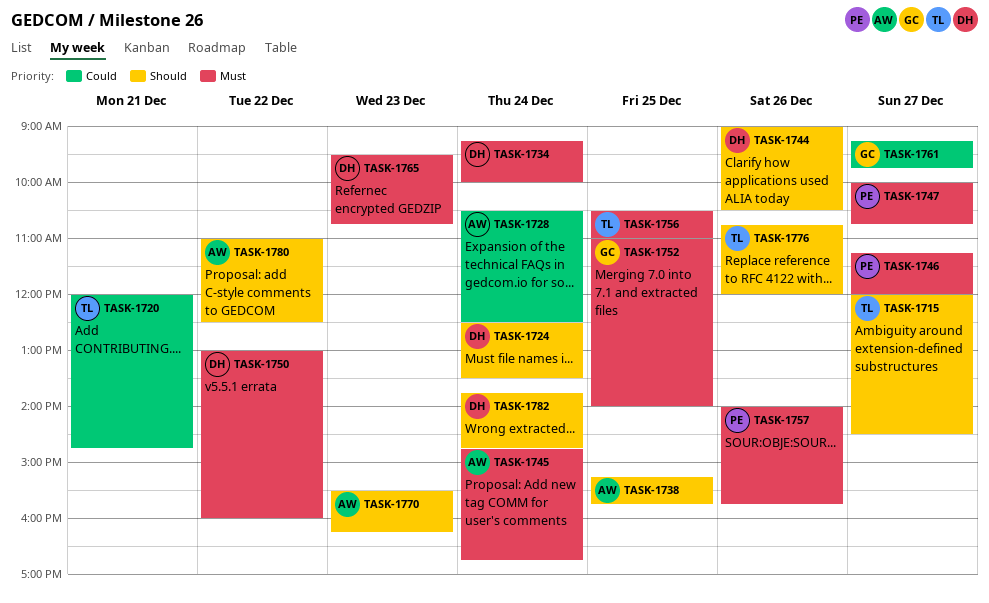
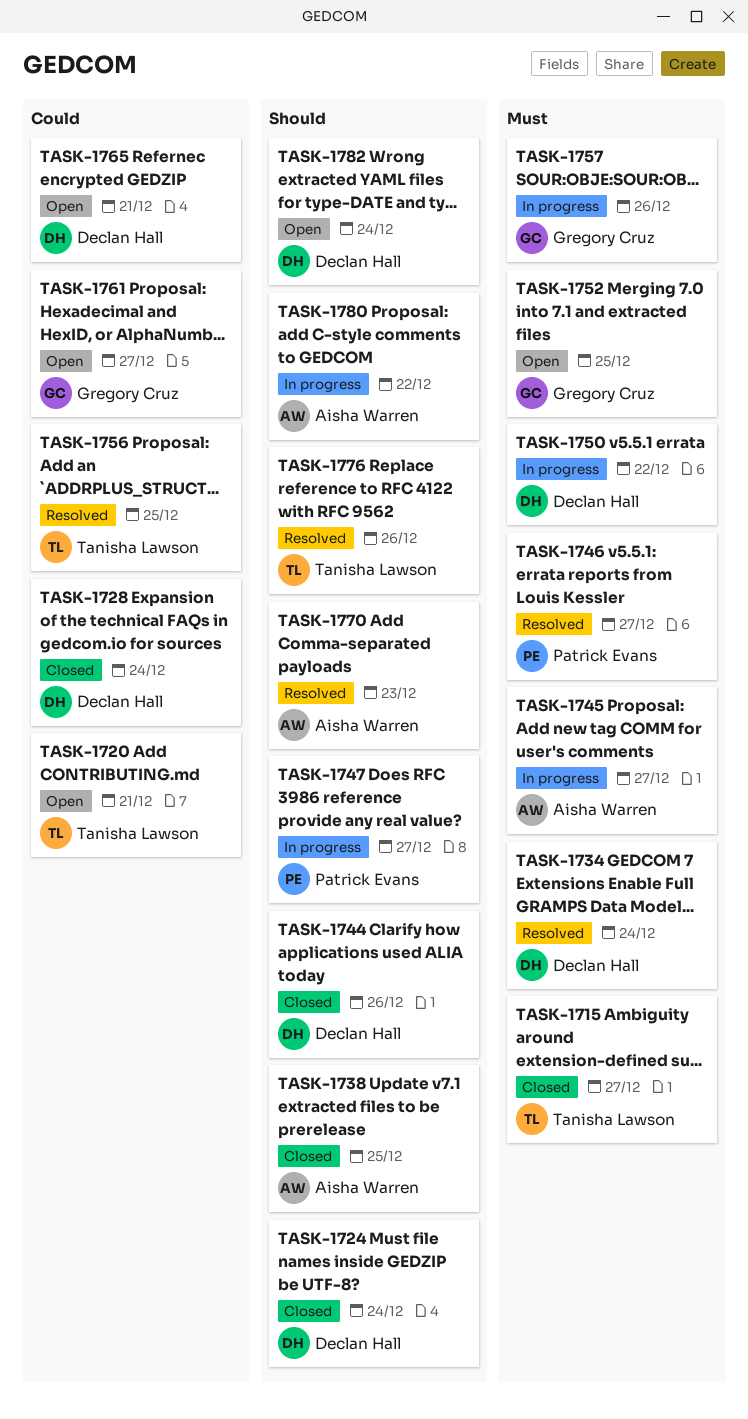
TASK-1715, priority: Should -> Must
TASK-1728, owner: Aisha Warren -> Declan Hall
TASK-1745, day: Dec 24 -> Dec 27
TASK-1747, priority: Must -> Should
TASK-1756, priority: Must -> Could
TASK-1757, owner: Patrick Evans -> Gregory Cruz
TASK-1765, priority: Must -> Could
TASK-1765, day: Dec 23 -> Dec 21

